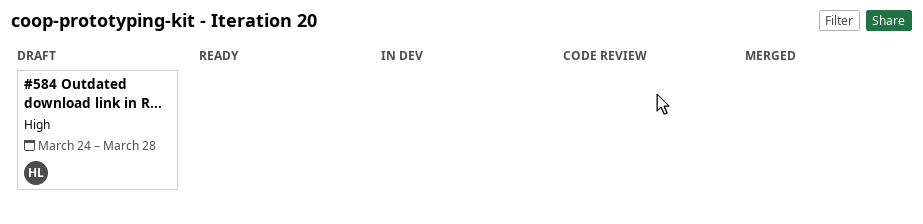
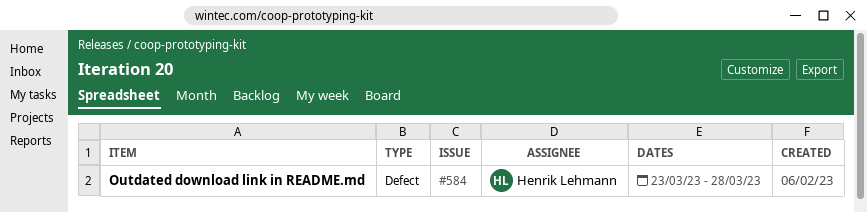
#584, start: Mar 24 -> Mar 23

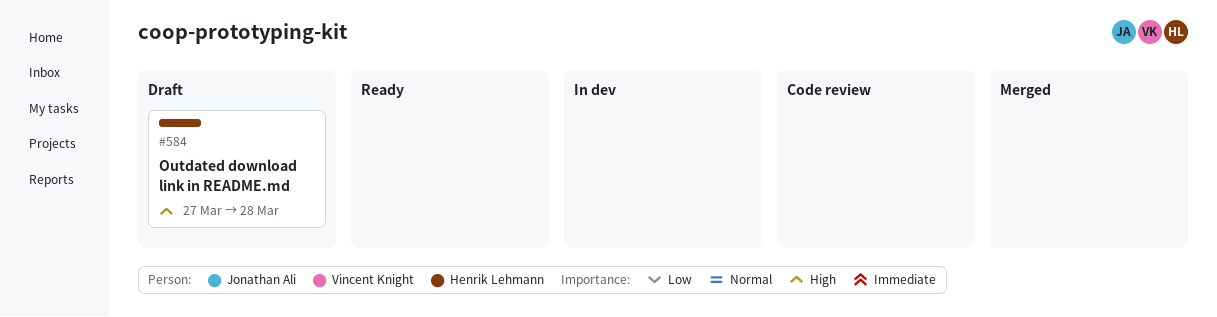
#584, start: Mar 23 -> Mar 27

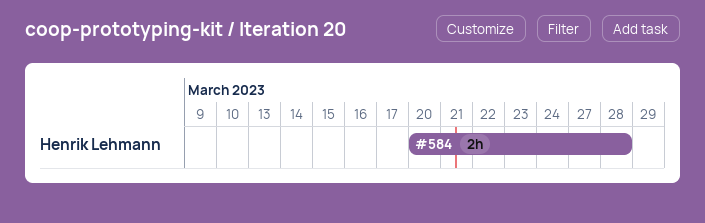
#584, start: Mar 27 -> Mar 20

